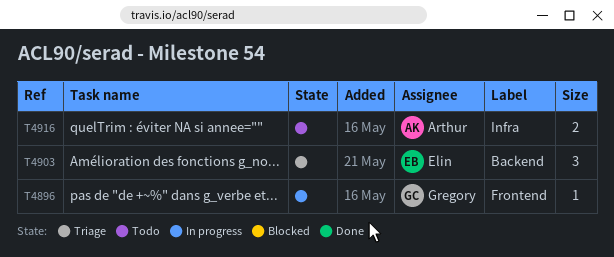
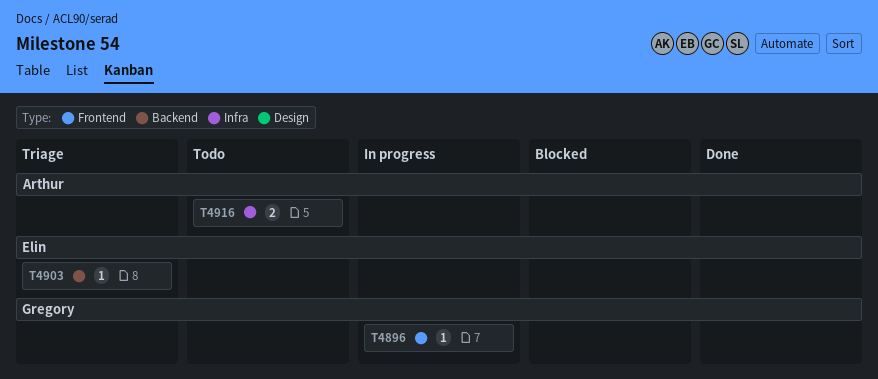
T4903, estimate: 3 -> 1

